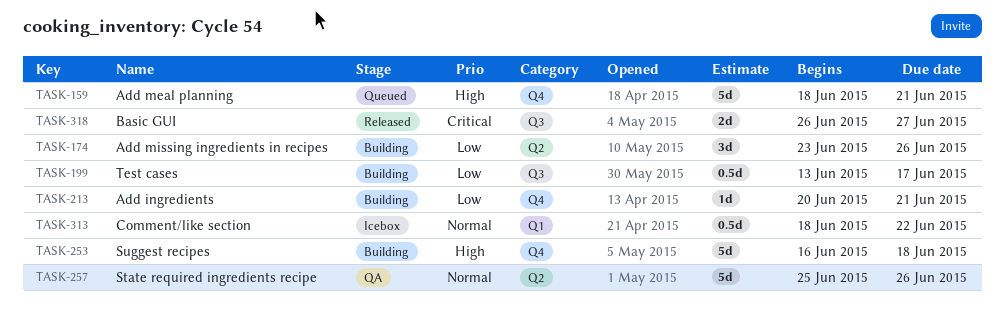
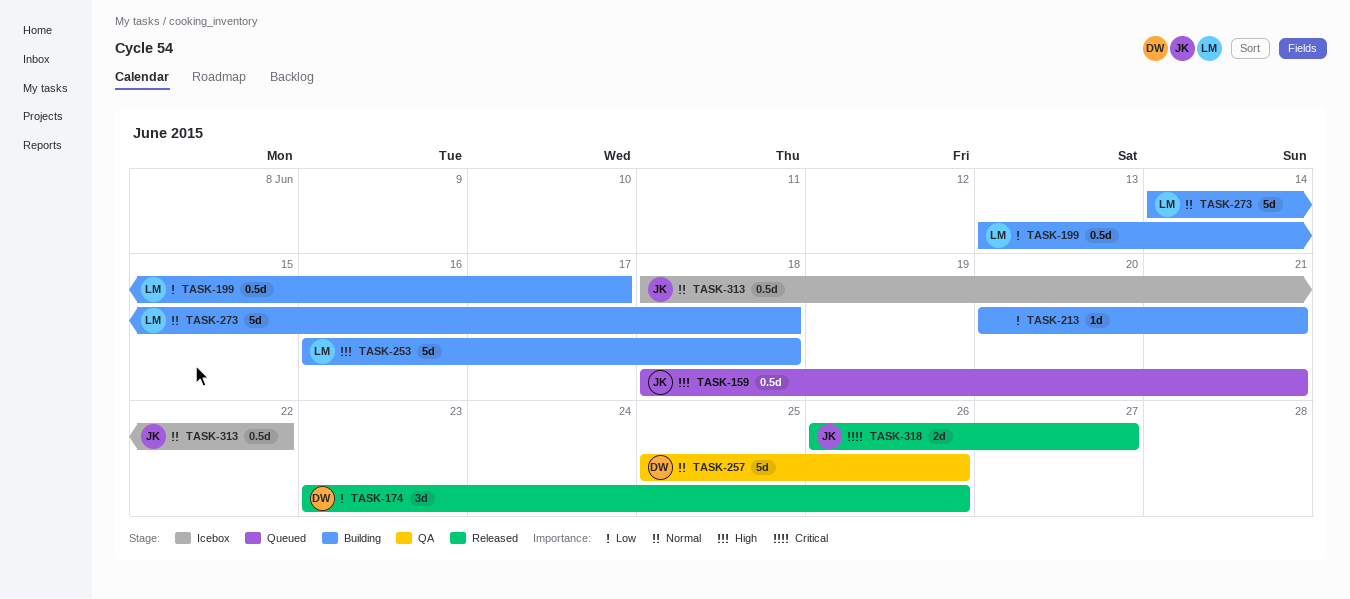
TASK-159, estimate: 5d -> 0.5d
TASK-174, status: Building -> Released
TASK-273: none -> present

